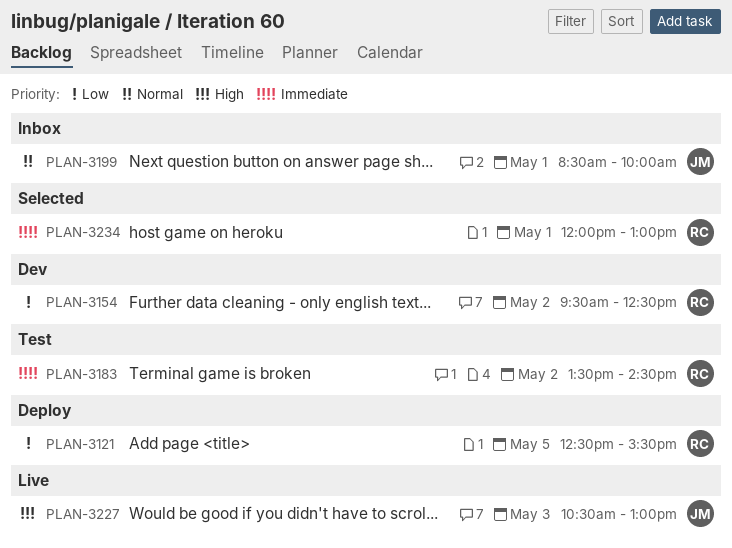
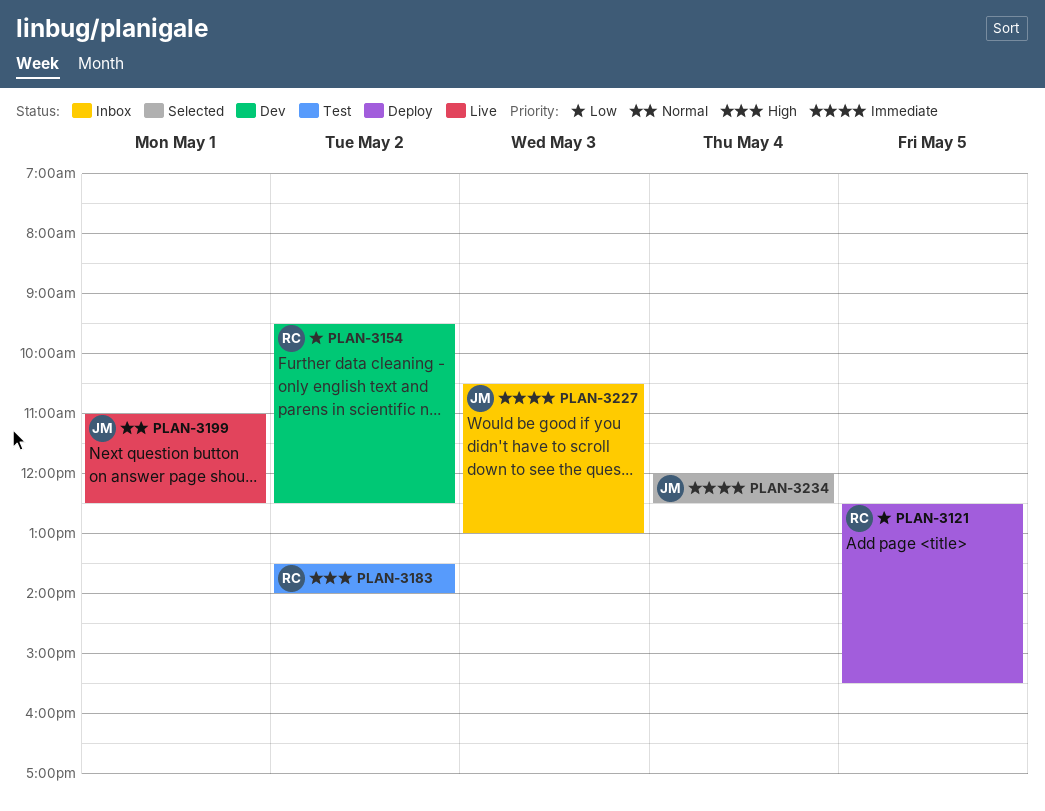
PLAN-3183, priority: Immediate -> High
PLAN-3183, ends: 14:30 -> 14:00
PLAN-3199, status: Inbox -> Live
PLAN-3199, begins: 08:30 -> 11:00
PLAN-3199, ends: 10:00 -> 12:30
PLAN-3227, status: Live -> Inbox
PLAN-3227, priority: High -> Immediate
PLAN-3234, owner: RC -> JM
PLAN-3234, day: May 1 -> May 4
PLAN-3234, ends: 13:00 -> 12:30

